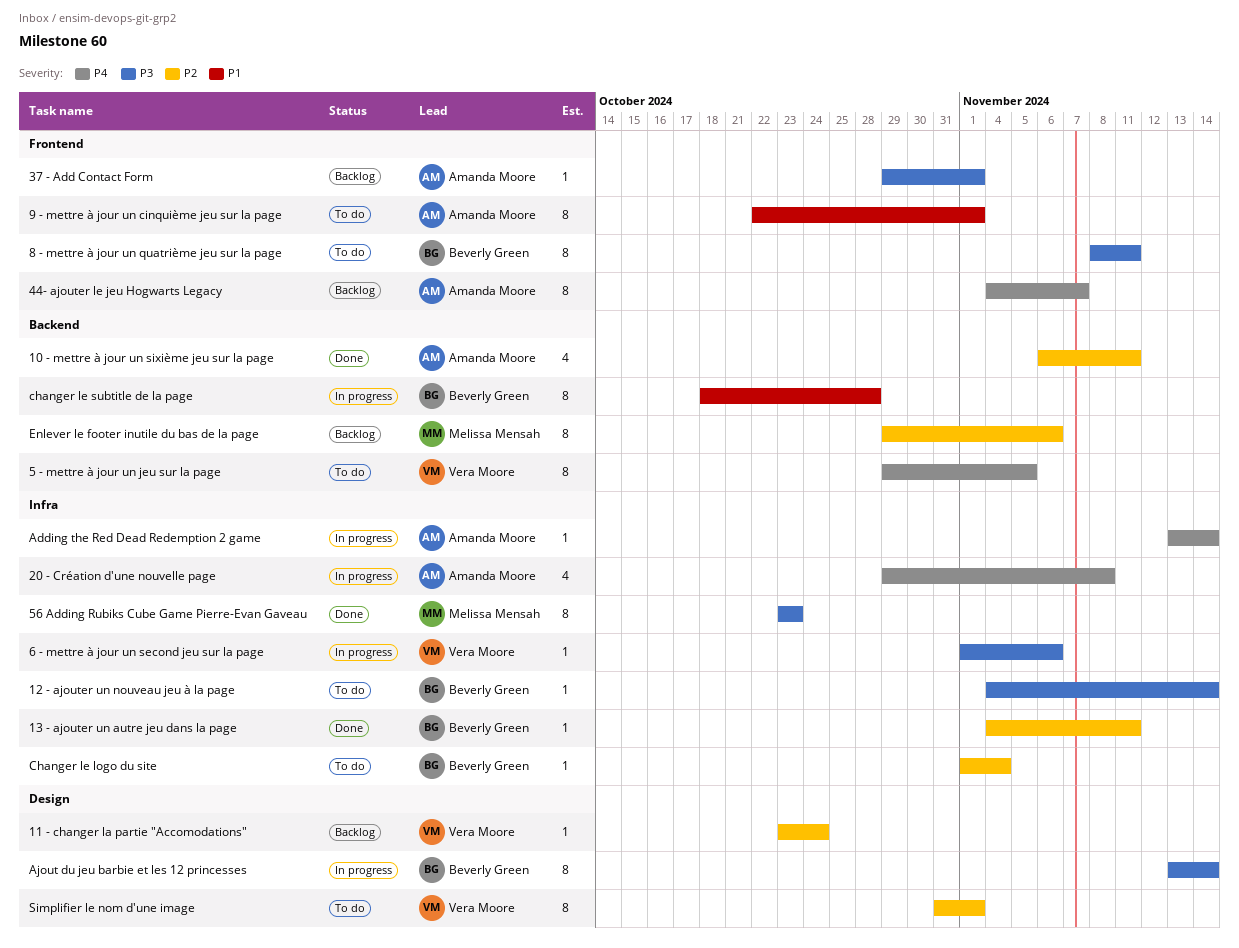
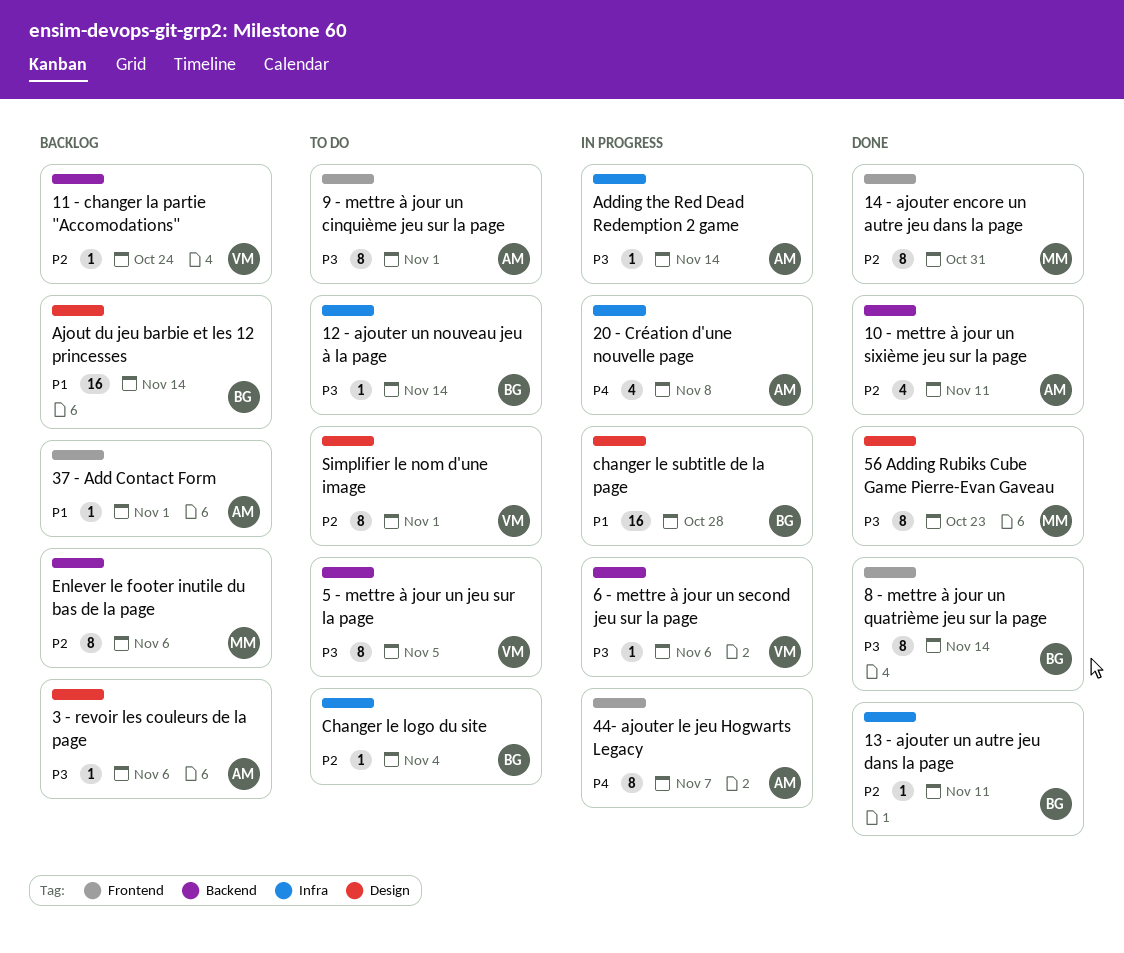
11 - changer la partie "Accomodations", label: Design -> Backend
14 - ajouter encore un autre jeu dans la page: none -> present
3 - revoir les couleurs de la page: none -> present
37 - Add Contact Form, priority: P3 -> P1
44- ajouter le jeu Hogwarts Legacy, status: Backlog -> In progress
5 - mettre à jour un jeu sur la page, priority: P4 -> P3
56 Adding Rubiks Cube Game Pierre-Evan Gaveau, label: Infra -> Design
6 - mettre à jour un second jeu sur la page, label: Infra -> Backend
8 - mettre à jour un quatrième jeu sur la page, status: To do -> Done
8 - mettre à jour un quatrième jeu sur la page, due: Nov 11 -> Nov 14
9 - mettre à jour un cinquième jeu sur la page, priority: P1 -> P3
Adding the Red Dead Redemption 2 game, priority: P4 -> P3
Ajout du jeu barbie et les 12 princesses, status: In progress -> Backlog
Ajout du jeu barbie et les 12 princesses, priority: P3 -> P1
Ajout du jeu barbie et les 12 princesses, estimate: 8 -> 16
changer le subtitle de la page, label: Backend -> Design
changer le subtitle de la page, estimate: 8 -> 16

